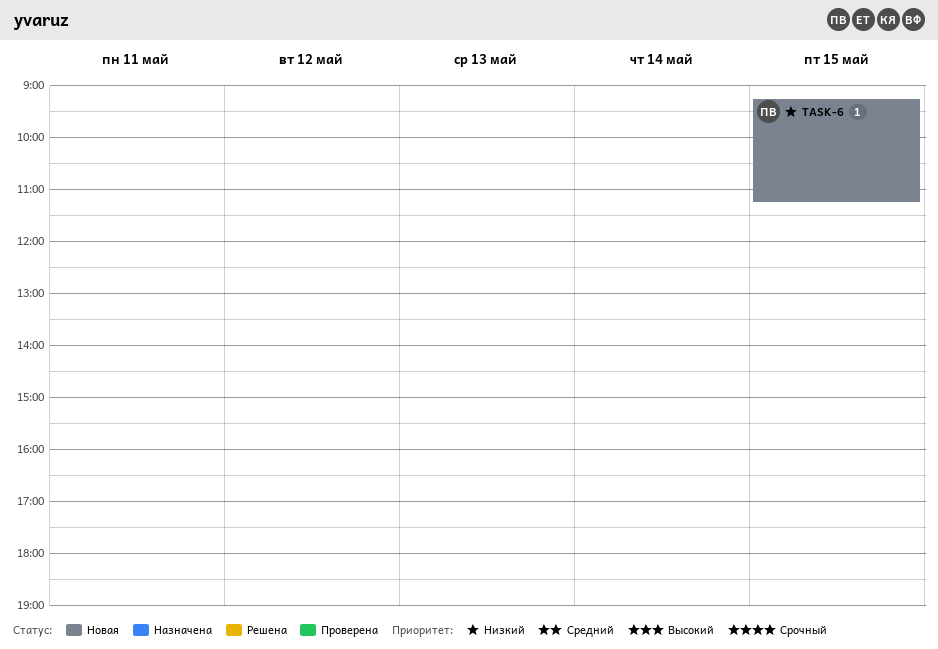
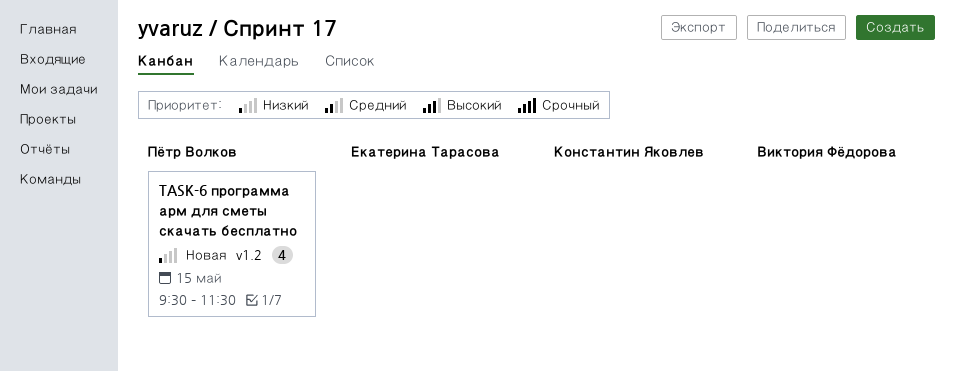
TASK-6, estimate: 1 -> 4
TASK-6, begins: 09:15 -> 09:30
TASK-6, ends: 11:15 -> 11:30

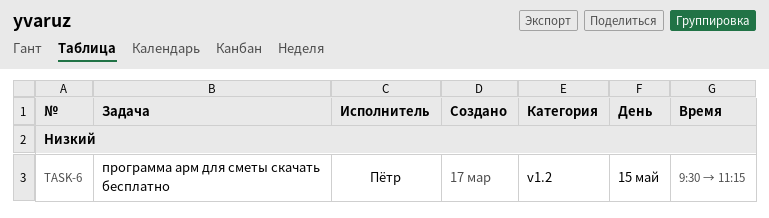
TASK-6, ends: 11:30 -> 11:15

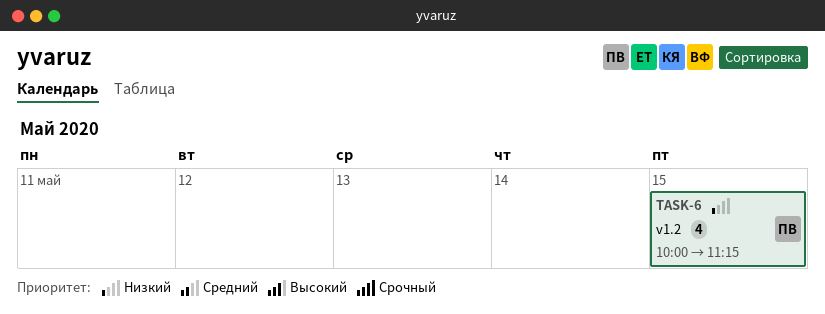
TASK-6, begins: 09:30 -> 10:00

